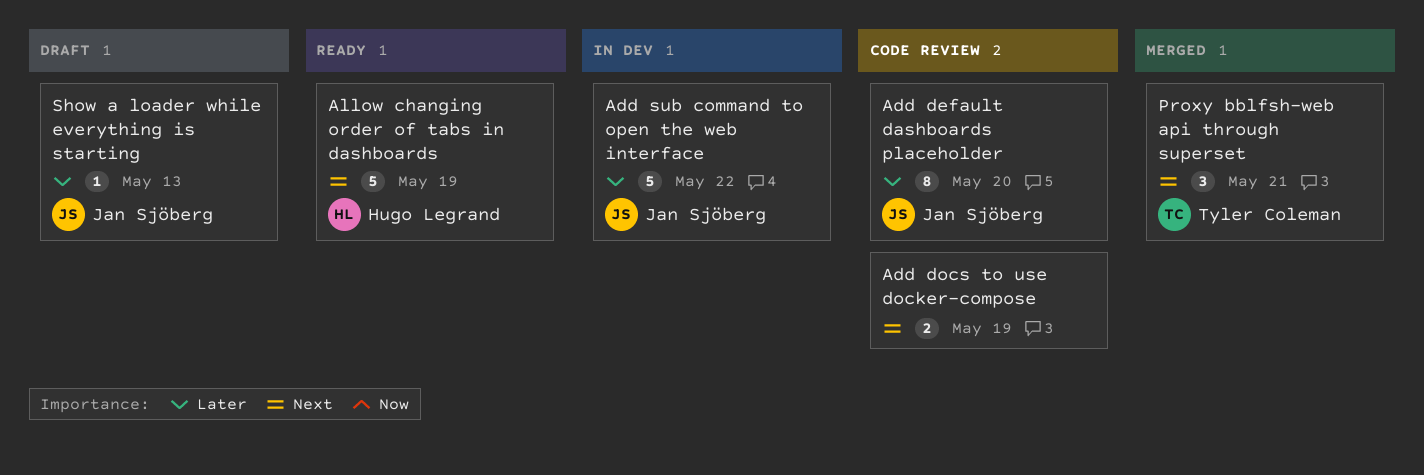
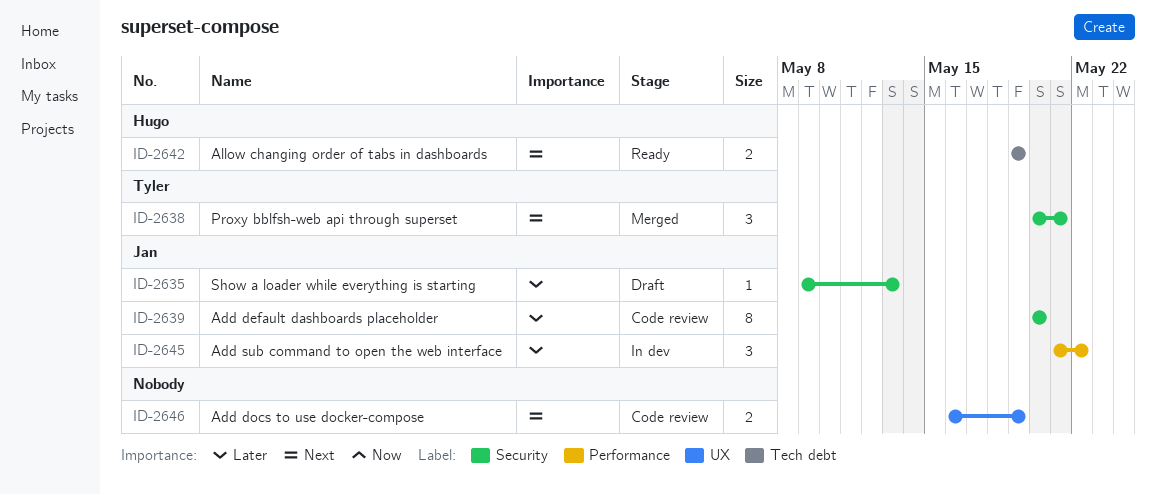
Add sub command to open the web interface, estimate: 5 -> 3
Allow changing order of tabs in dashboards, estimate: 5 -> 2

